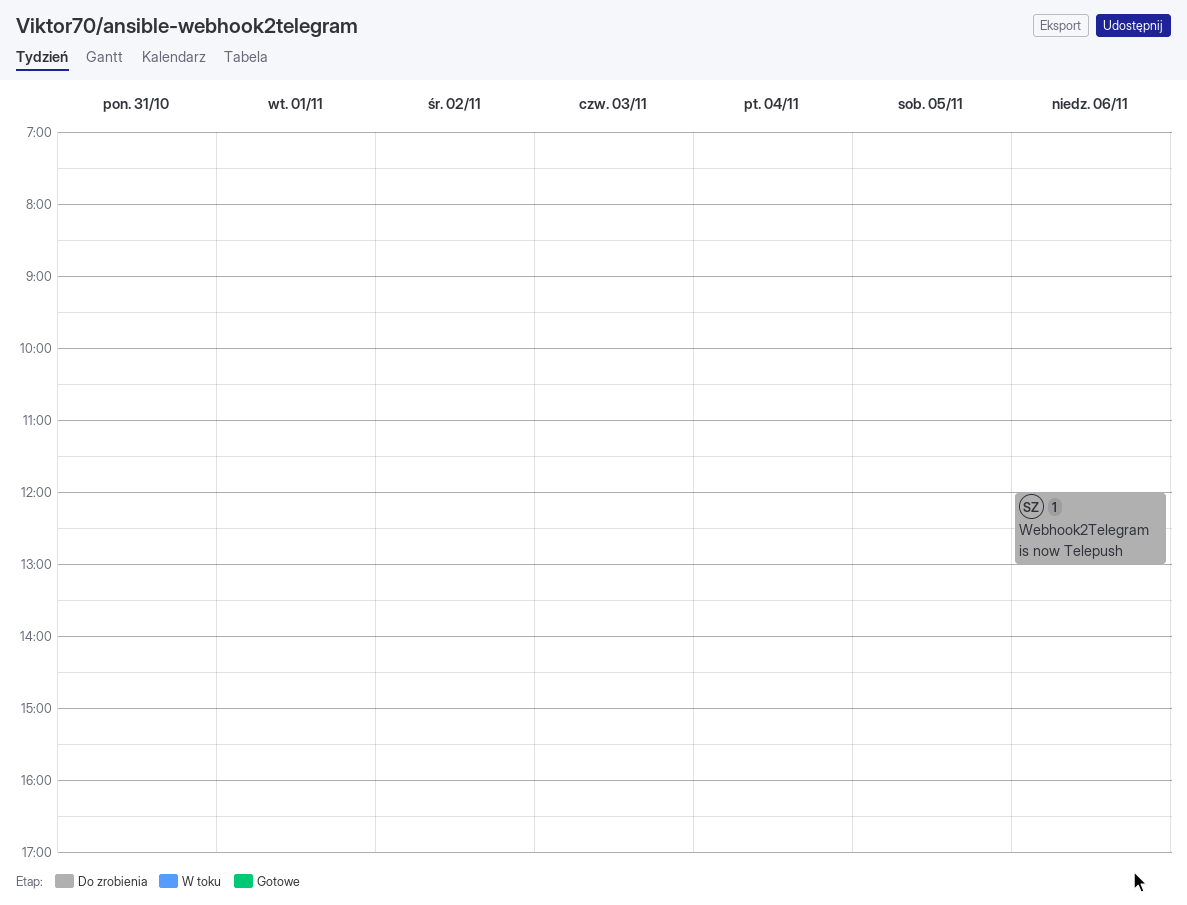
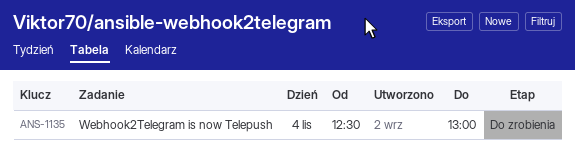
Webhook2Telegram is now Telepush, day: Nov 6 -> Nov 4
Webhook2Telegram is now Telepush, begins: 12:00 -> 12:30

